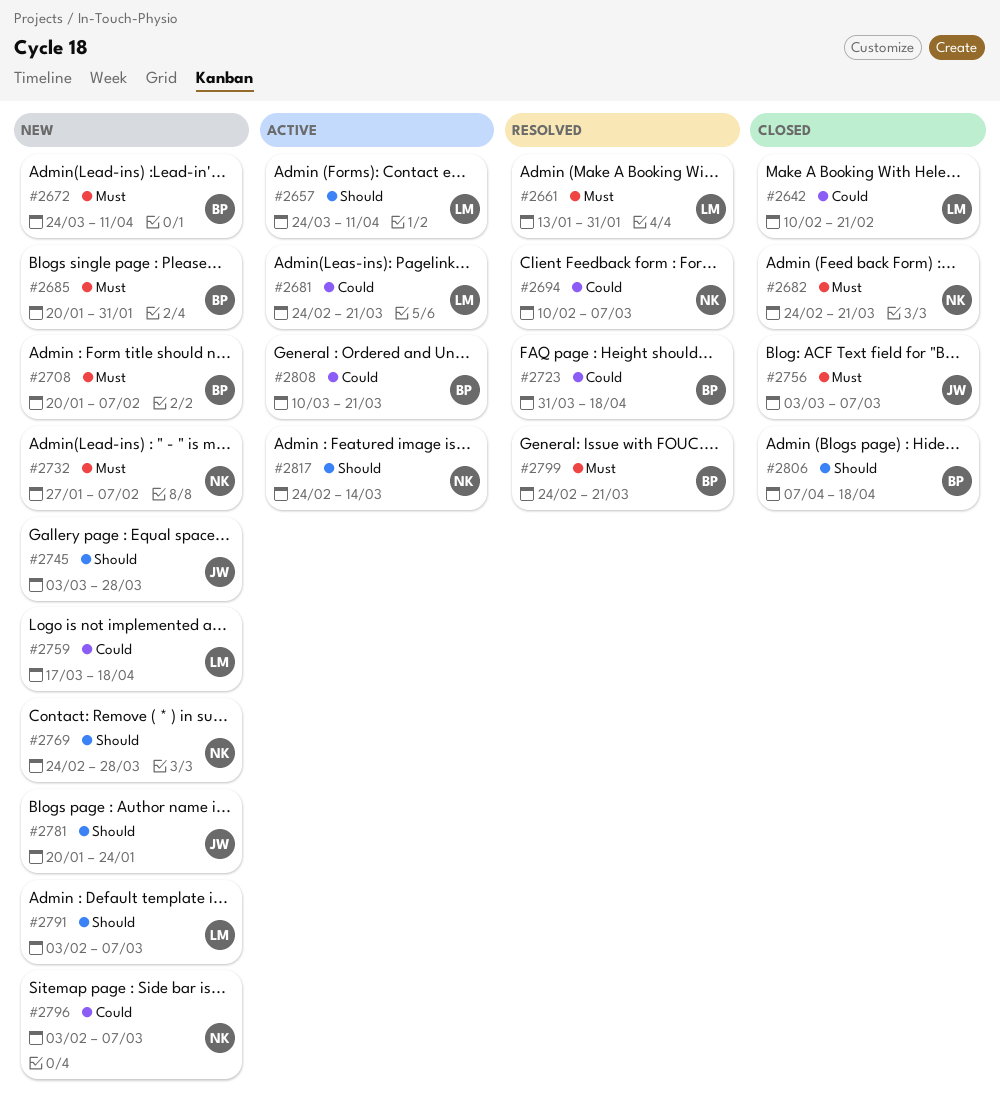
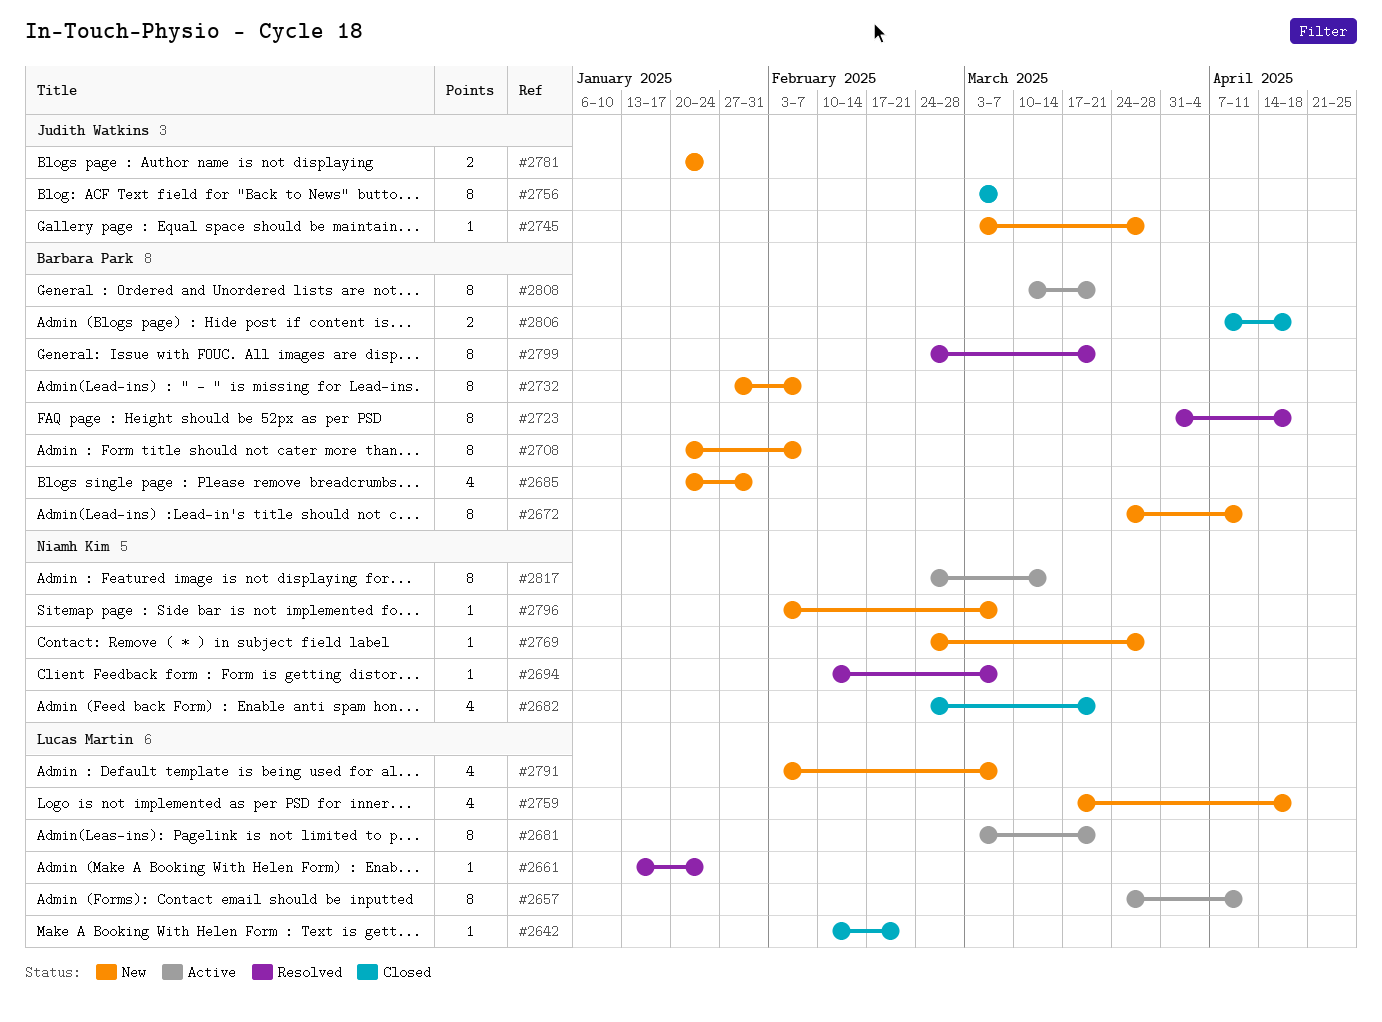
#2661, due: Jan 31 -> Jan 24
#2681, start: Feb 24 -> Mar 3
#2732, owner: Niamh Kim -> Barbara Park

